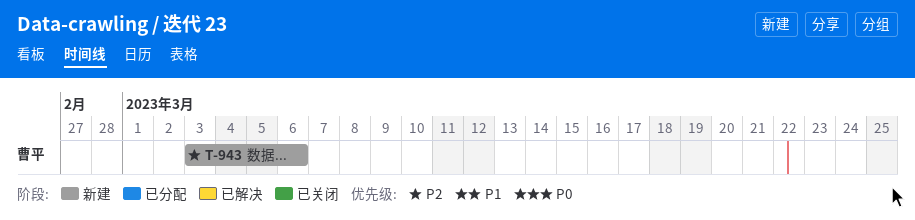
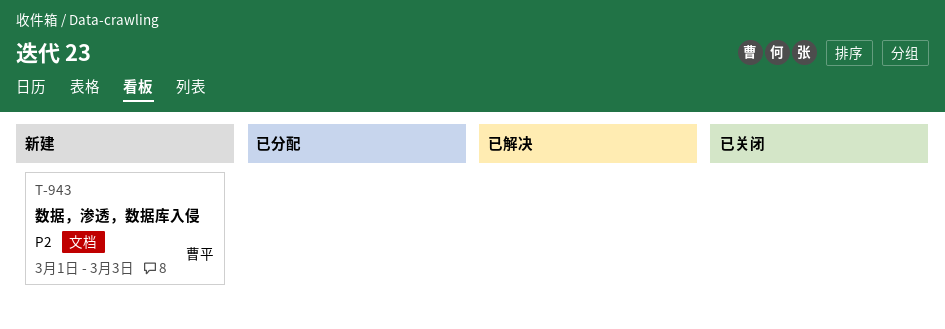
T-943, start: Mar 3 -> Mar 1
T-943, due: Mar 6 -> Mar 3

